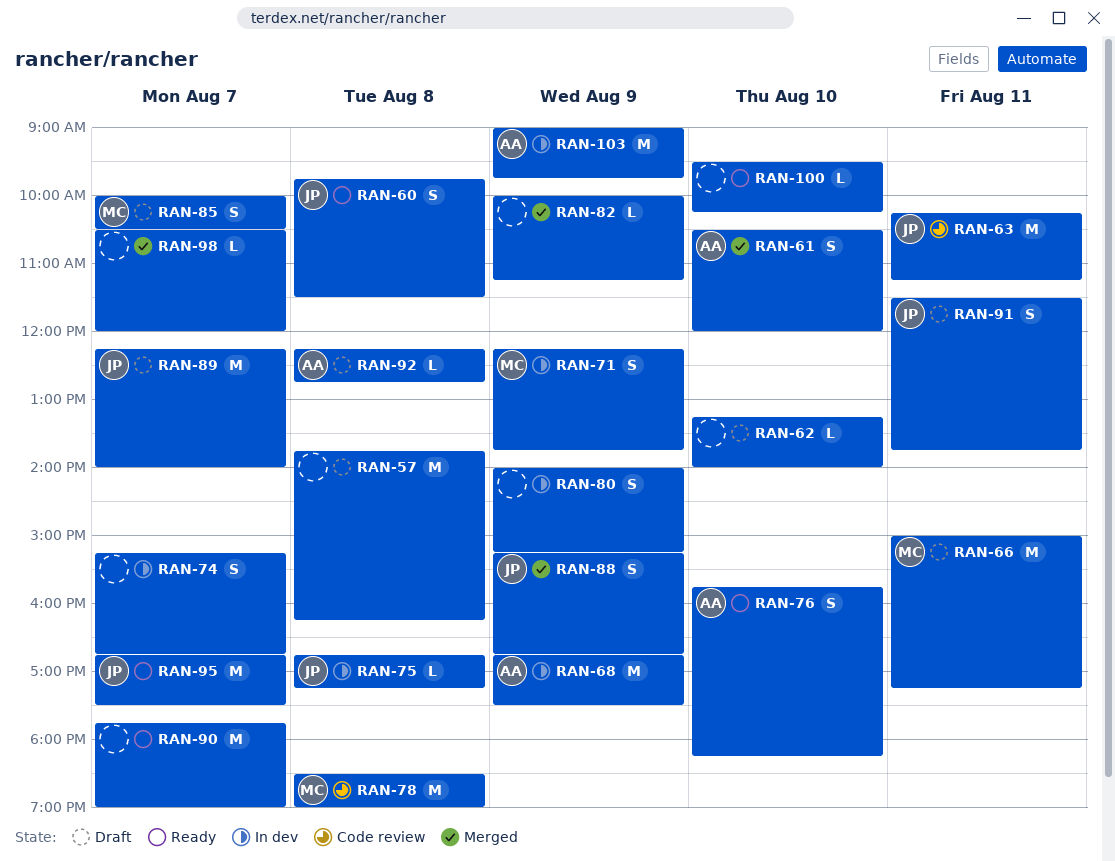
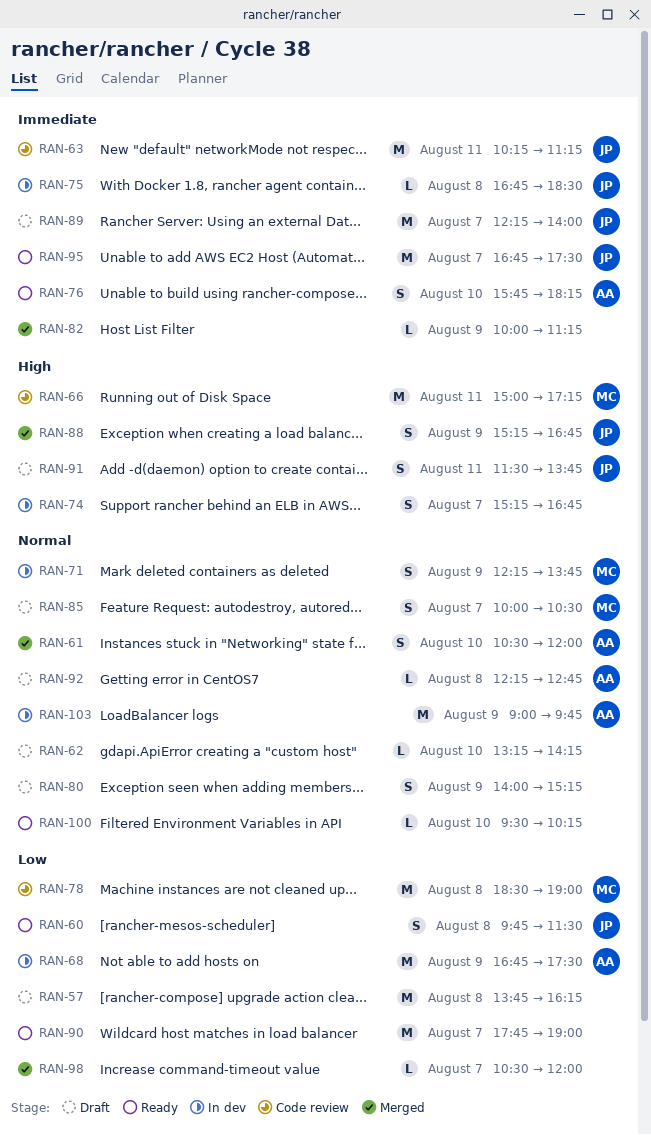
RAN-62, ends: 14:00 -> 14:15
RAN-66, status: Draft -> Code review
RAN-75, ends: 17:15 -> 18:30
RAN-80, status: In dev -> Draft

